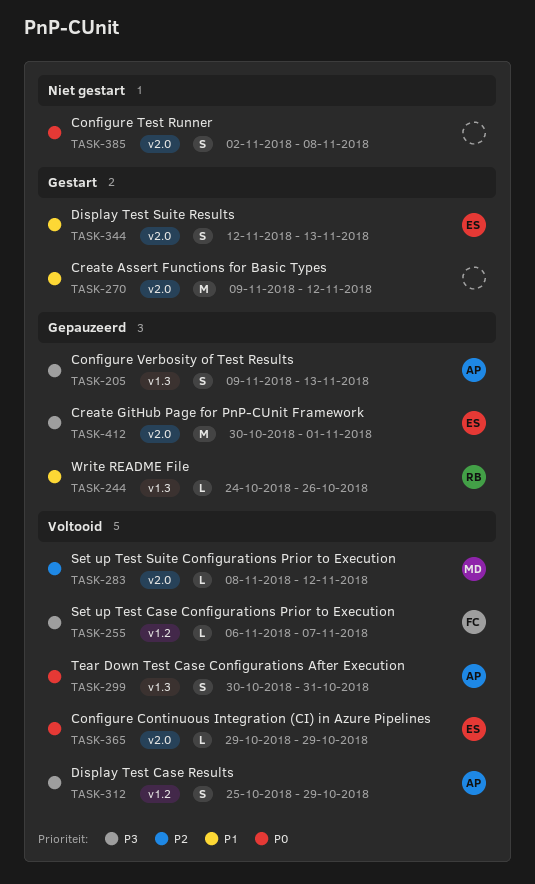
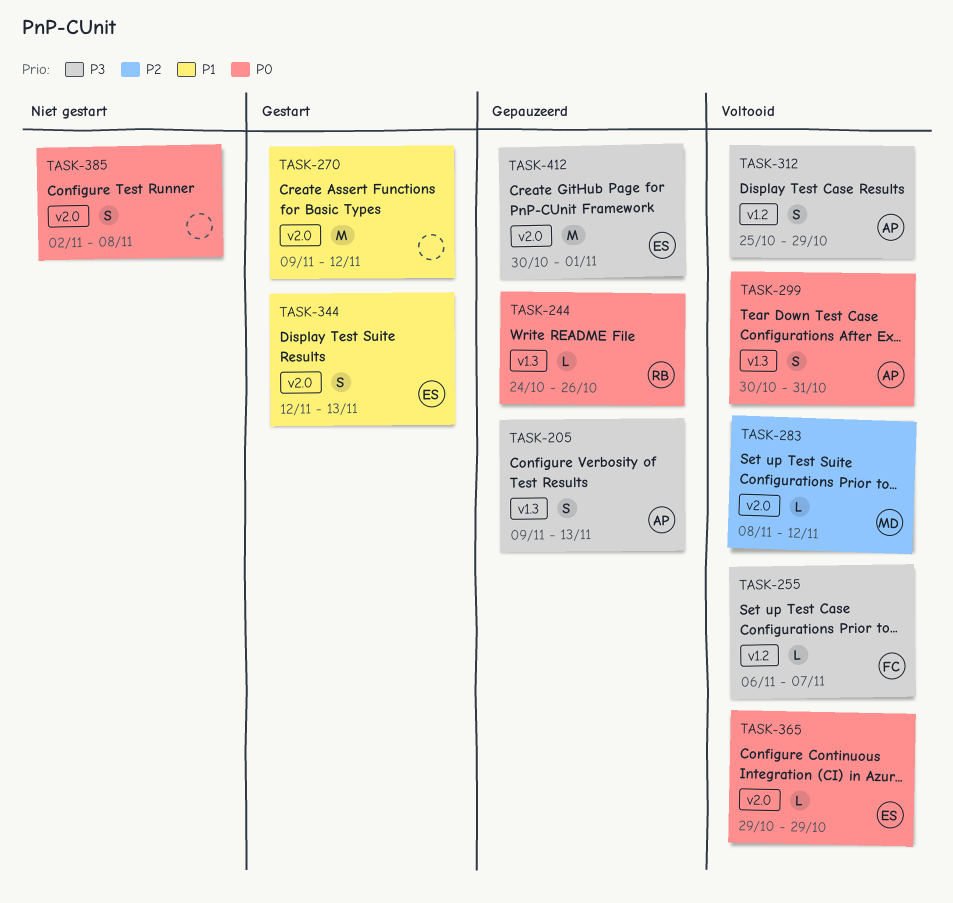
TASK-244, priority: P1 -> P0

